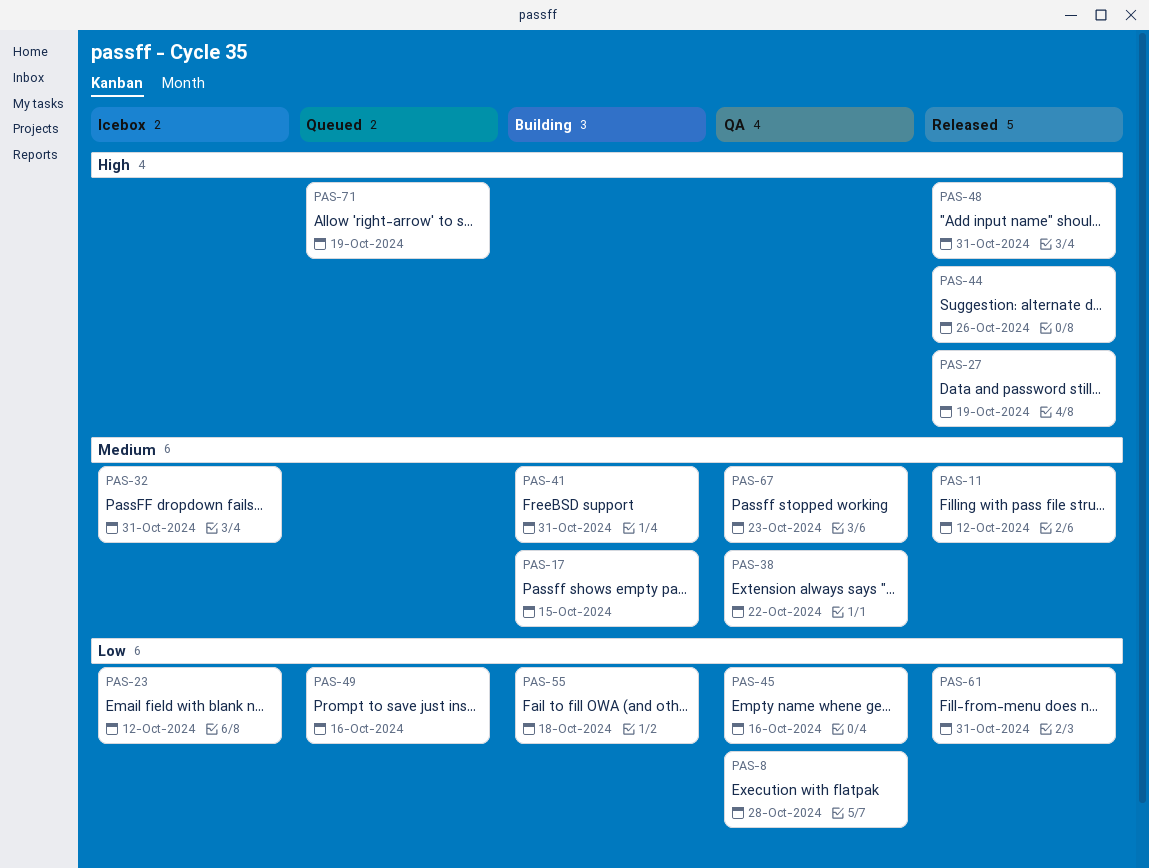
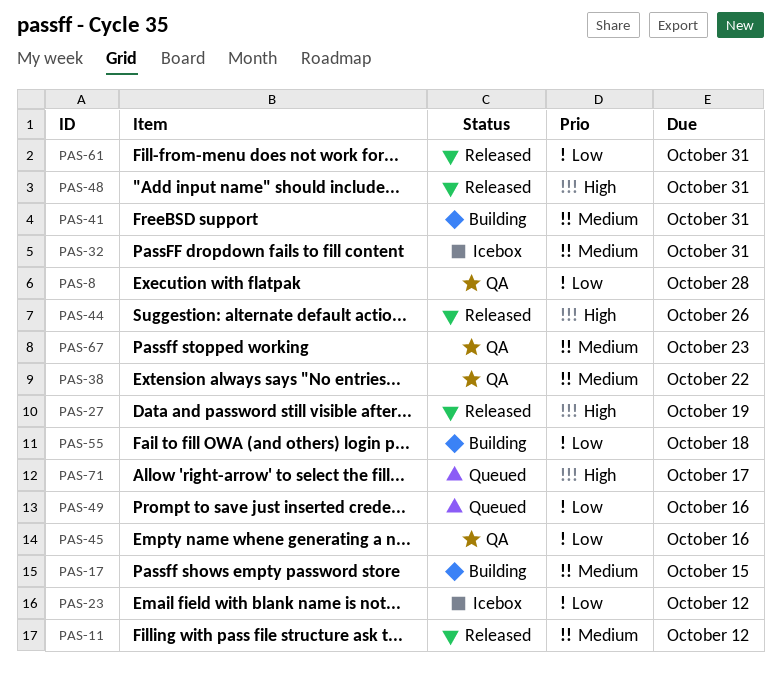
PAS-71, due: Oct 19 -> Oct 17

